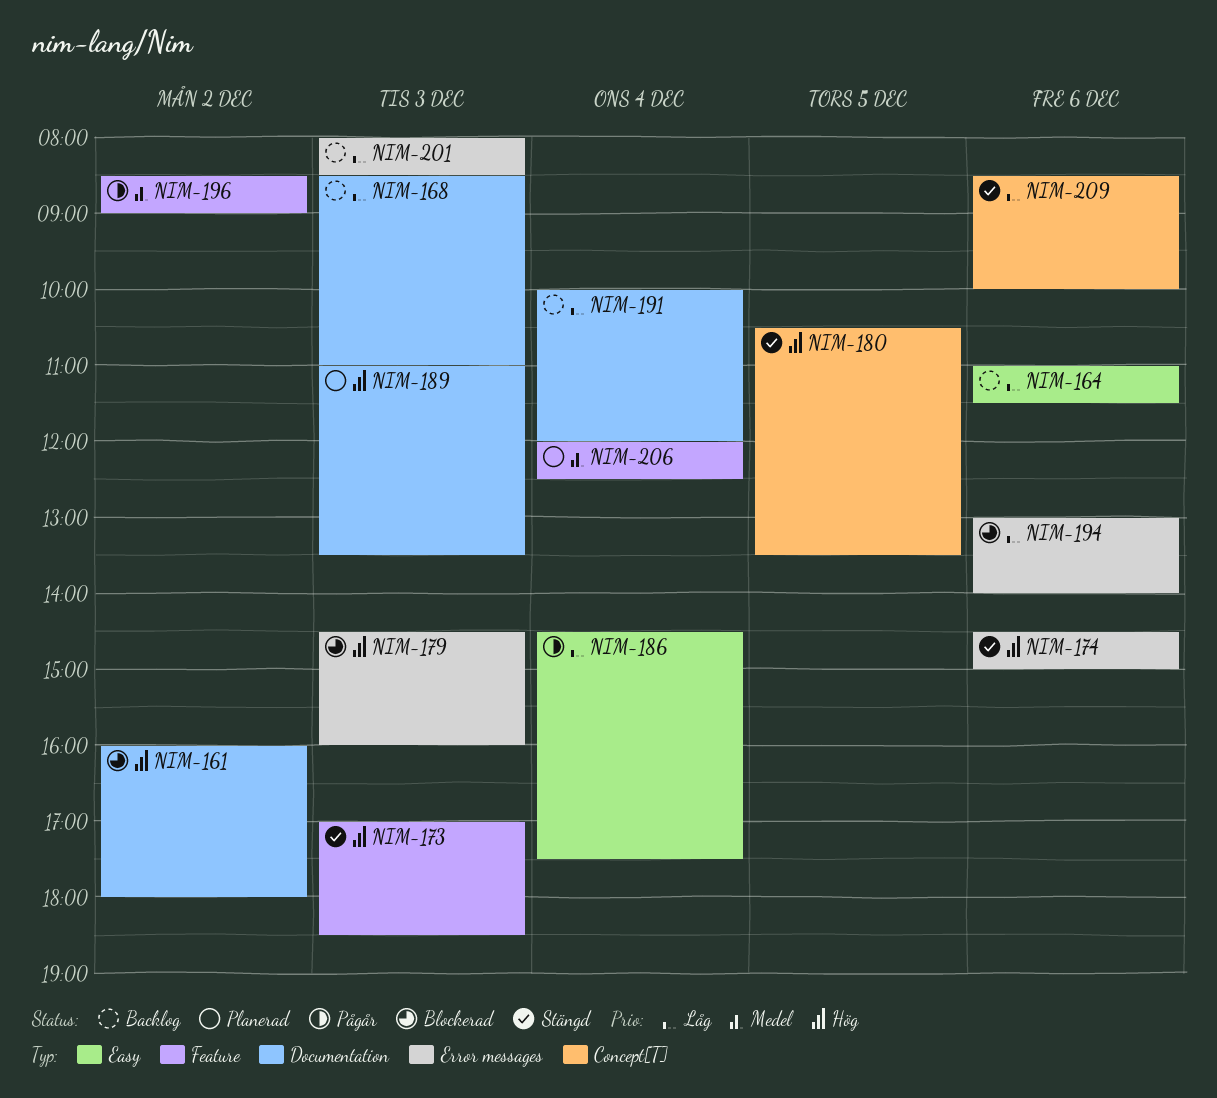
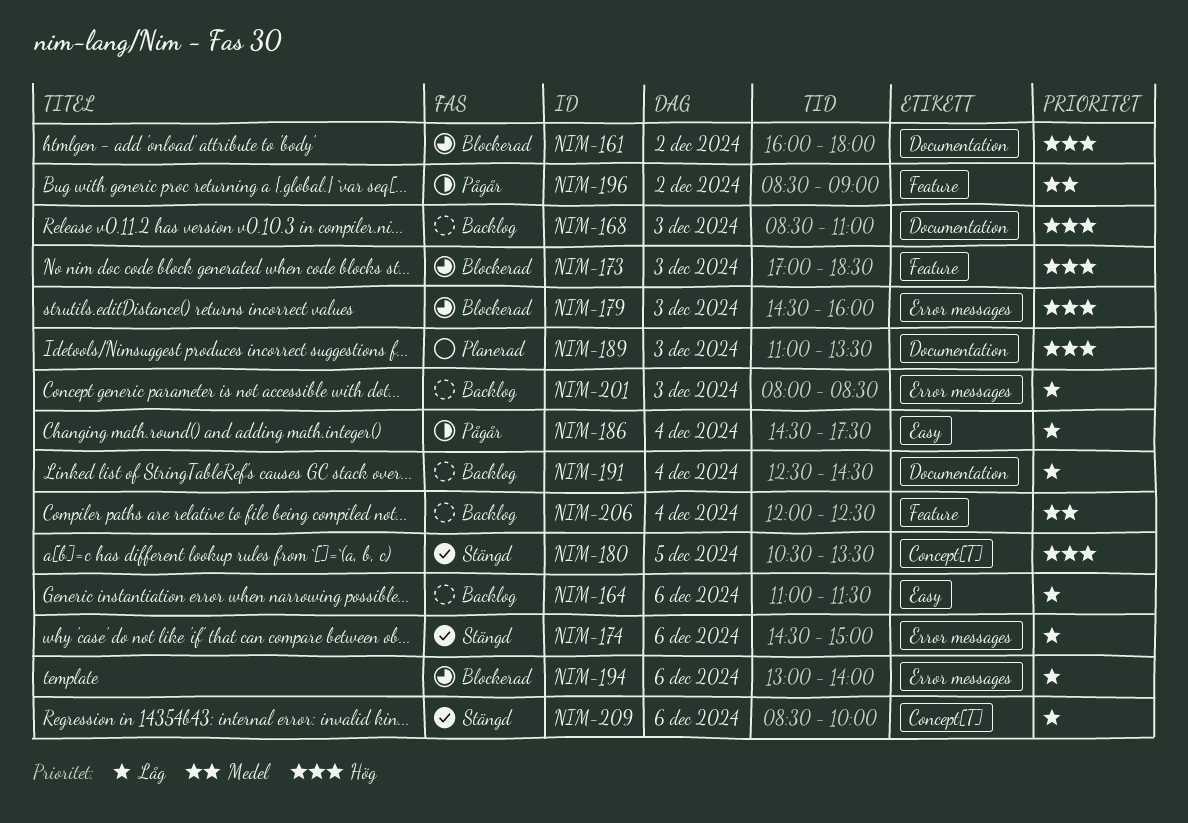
NIM-168, priority: Låg -> Hög
NIM-173, status: Stängd -> Blockerad
NIM-174, priority: Hög -> Låg
NIM-191, begins: 10:00 -> 12:30
NIM-191, ends: 12:00 -> 14:30
NIM-206, status: Planerad -> Backlog

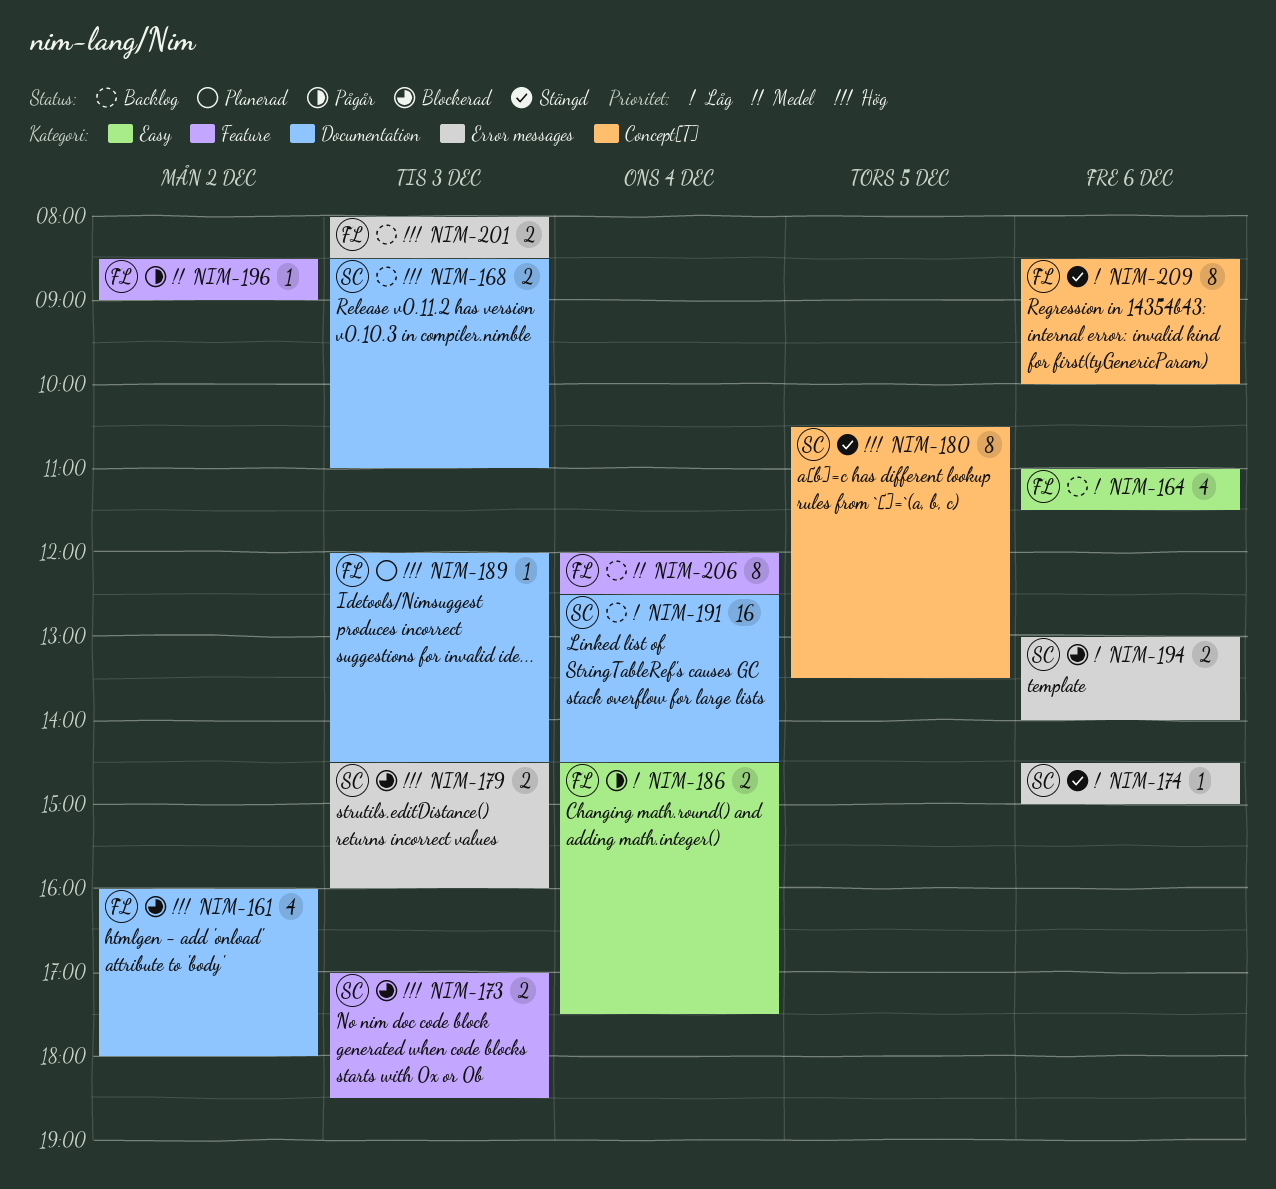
NIM-189, begins: 11:00 -> 12:00
NIM-189, ends: 13:30 -> 14:30
NIM-201, priority: Låg -> Hög

